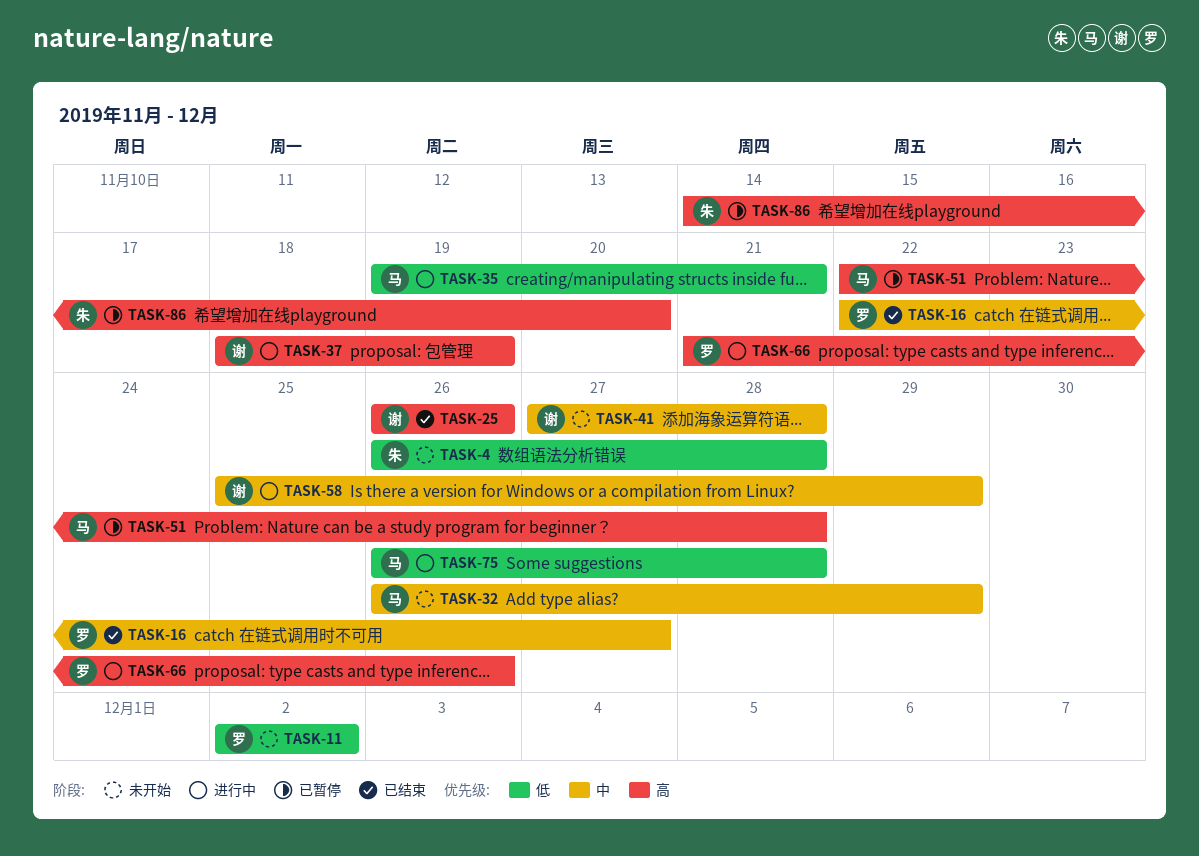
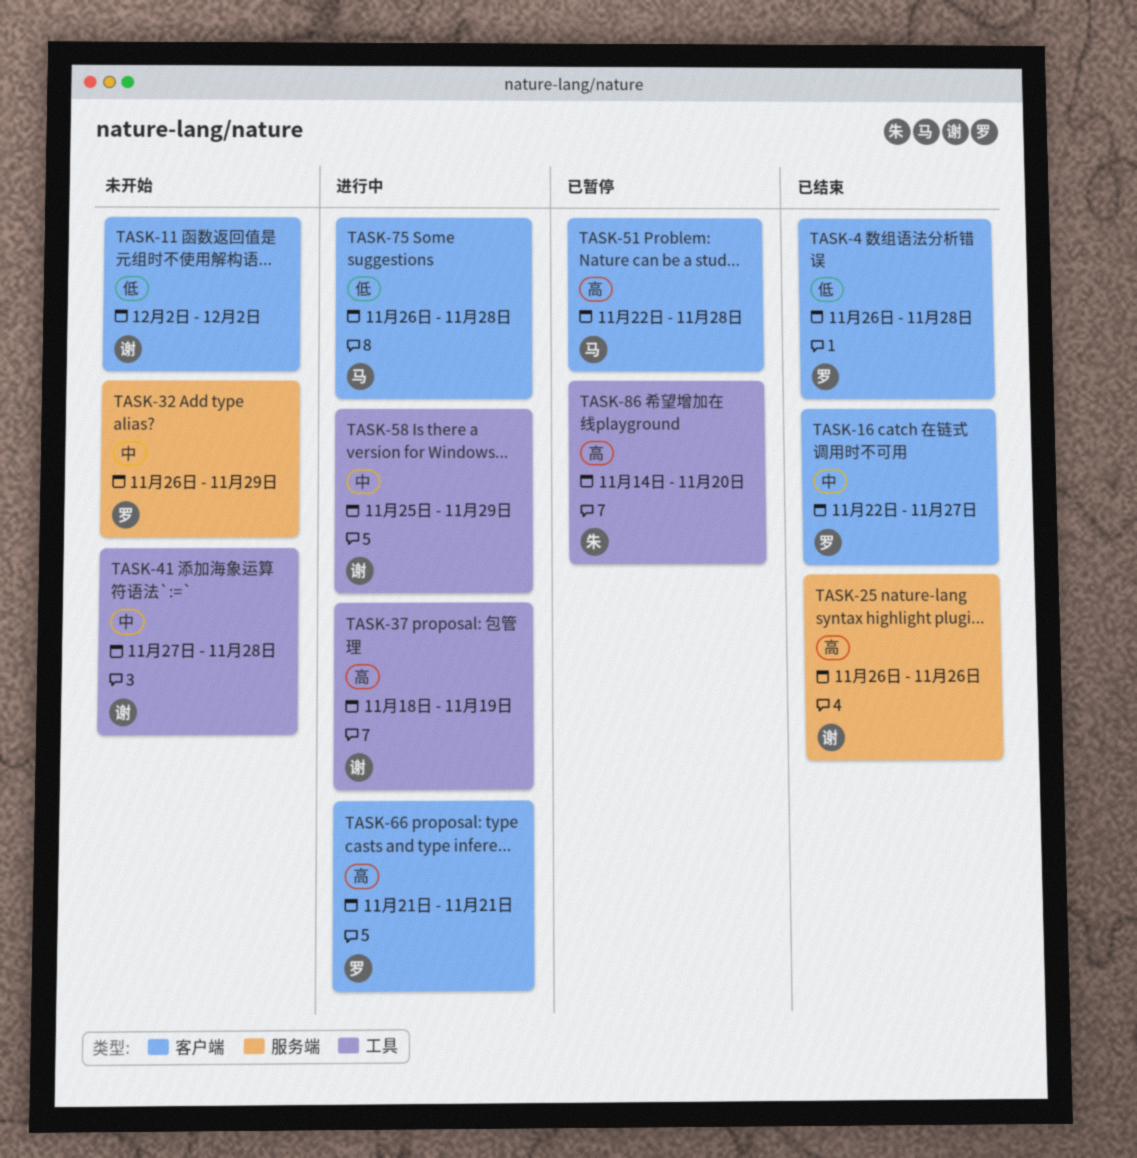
TASK-4, status: 未开始 -> 已结束
TASK-4, owner: 朱 -> 罗
TASK-11, owner: 罗 -> 谢
TASK-32, owner: 马 -> 罗
TASK-35: present -> none
TASK-66, due: Nov 26 -> Nov 21

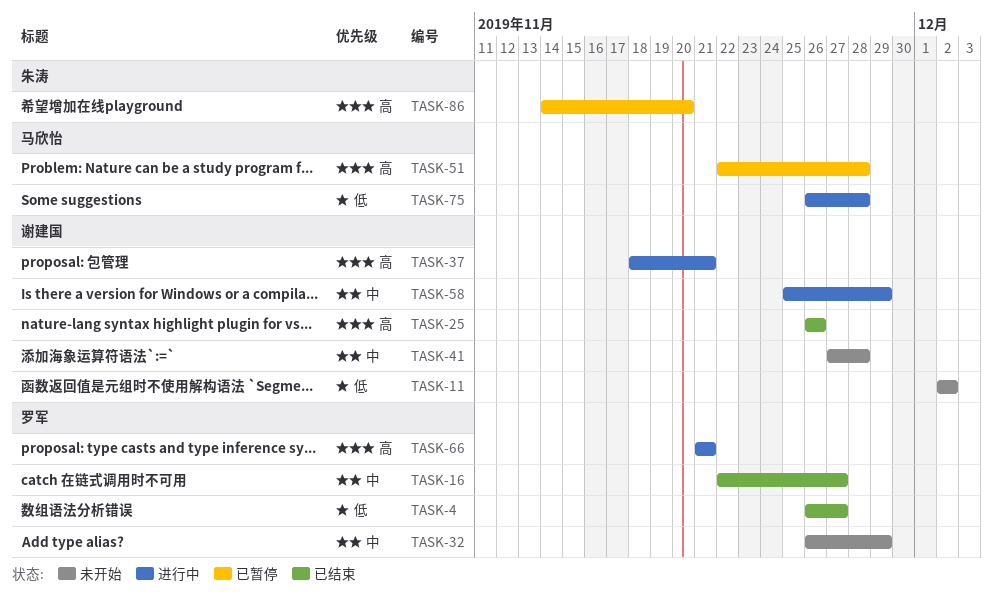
TASK-4, due: Nov 28 -> Nov 27
TASK-37, due: Nov 19 -> Nov 21

